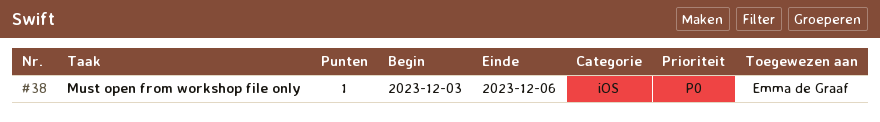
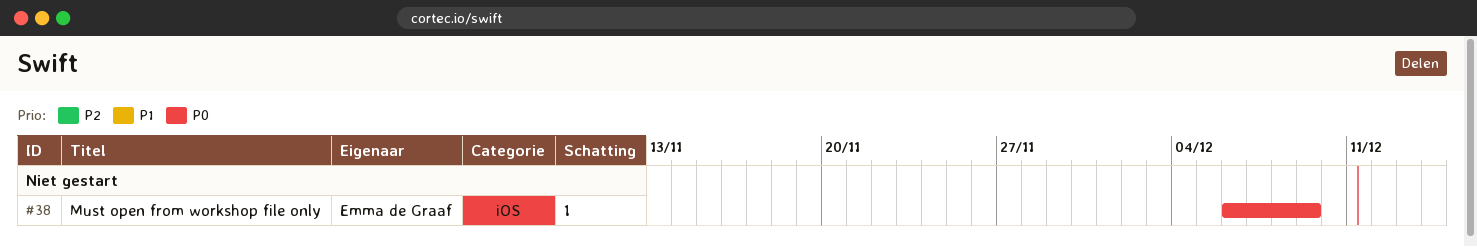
#38, start: Dec 3 -> Dec 6
#38, due: Dec 6 -> Dec 9

